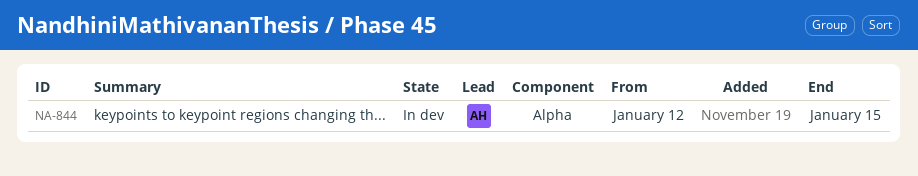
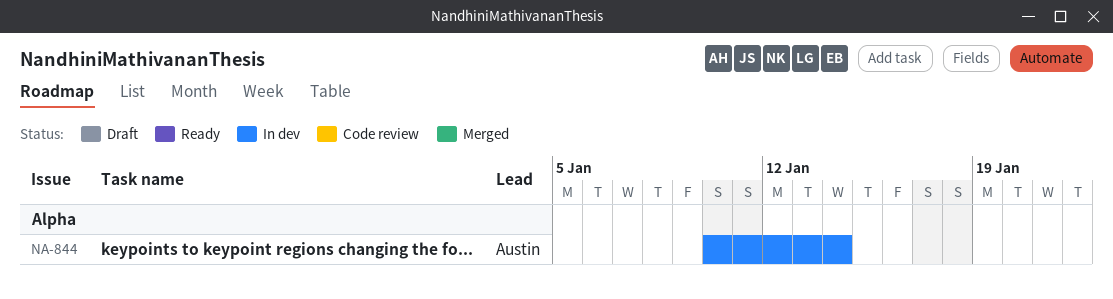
NA-844, start: Jan 12 -> Jan 10
NA-844, due: Jan 15 -> Jan 14

